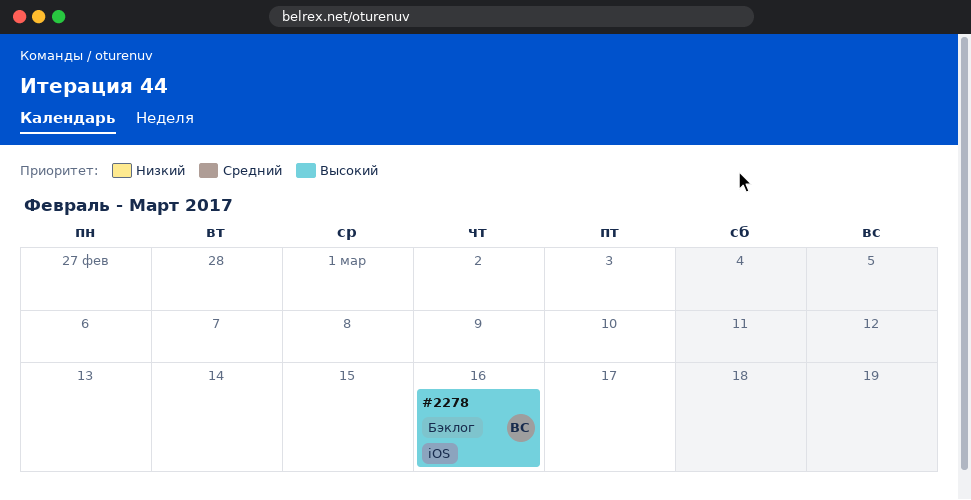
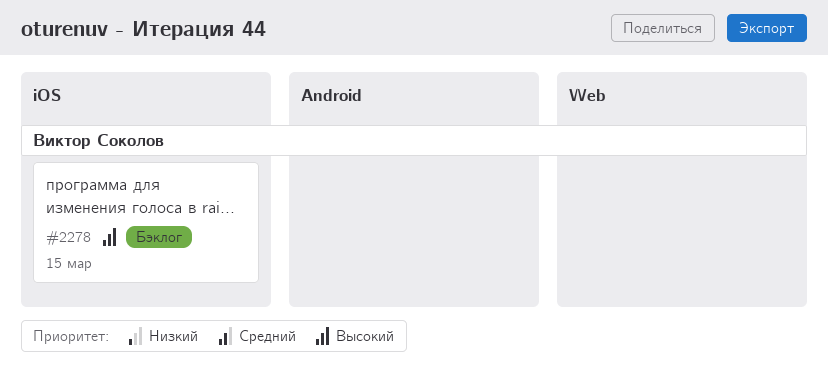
#2278, due: Mar 16 -> Mar 15

